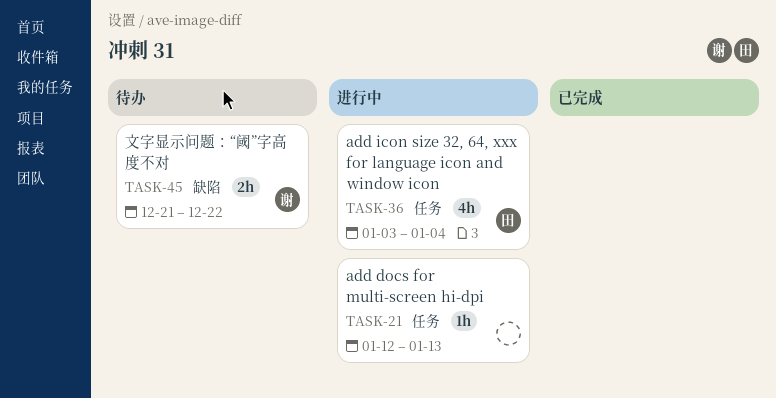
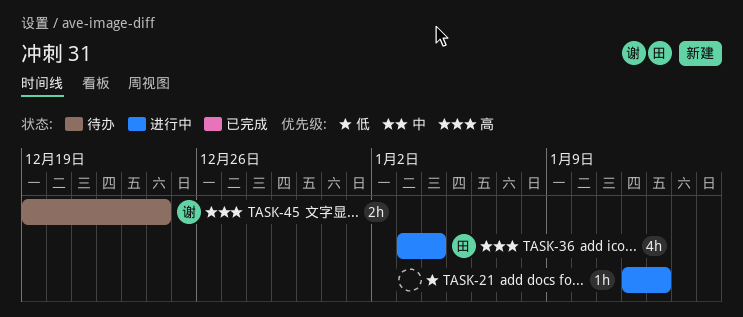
TASK-45, start: Dec 21 -> Dec 19
TASK-45, due: Dec 22 -> Dec 24

